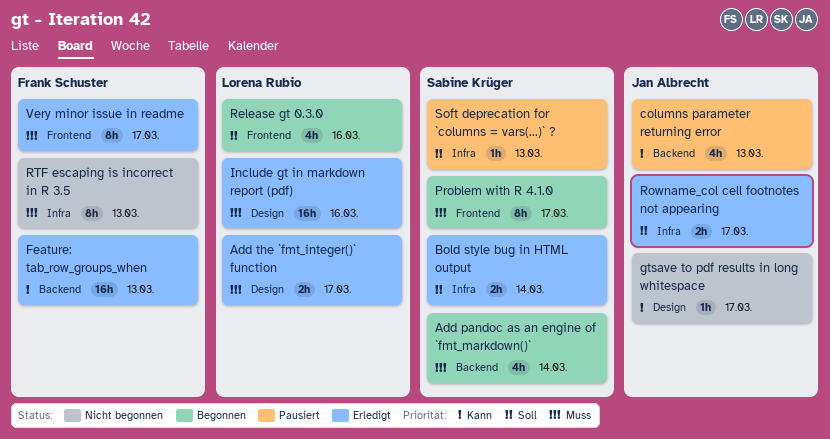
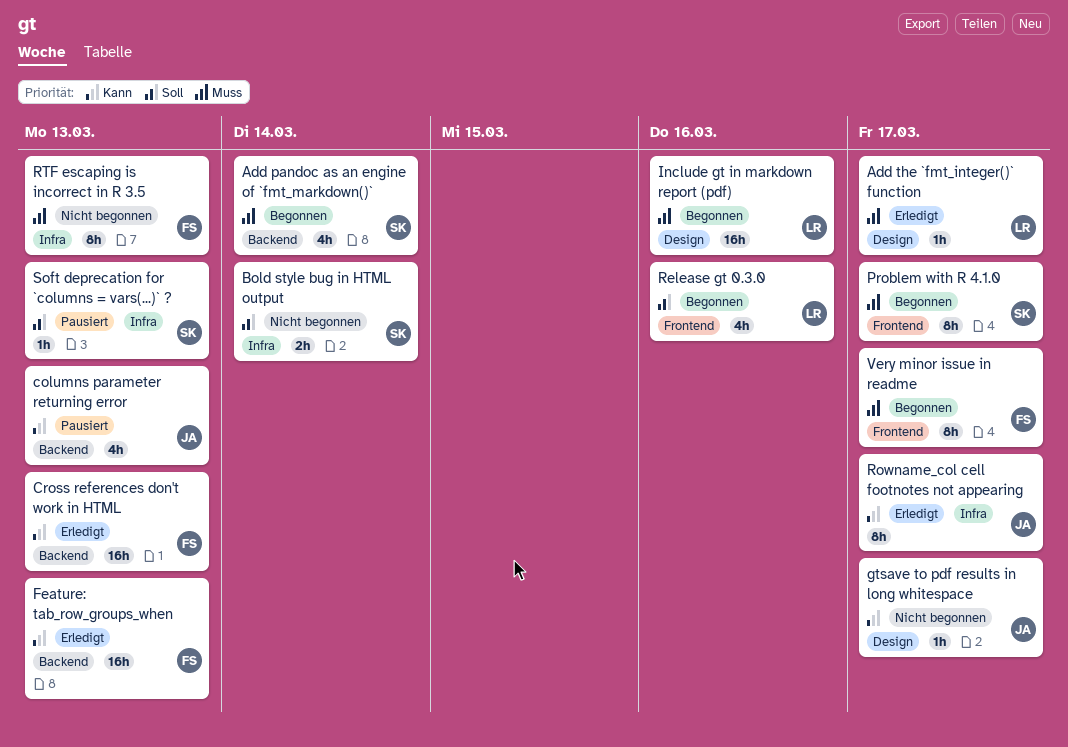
Add the `fmt_integer()` function, estimate: 2h -> 1h
Bold style bug in HTML output, status: Erledigt -> Nicht begonnen
Cross references don't work in HTML: none -> present
Include gt in markdown report (pdf), status: Erledigt -> Begonnen
Rowname_col cell footnotes not appearing, priority: Soll -> Kann
Rowname_col cell footnotes not appearing, estimate: 2h -> 8h
Very minor issue in readme, status: Erledigt -> Begonnen

